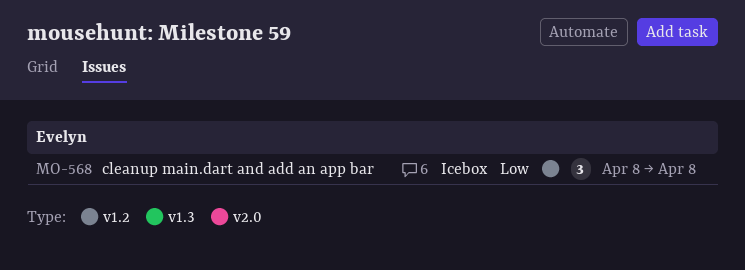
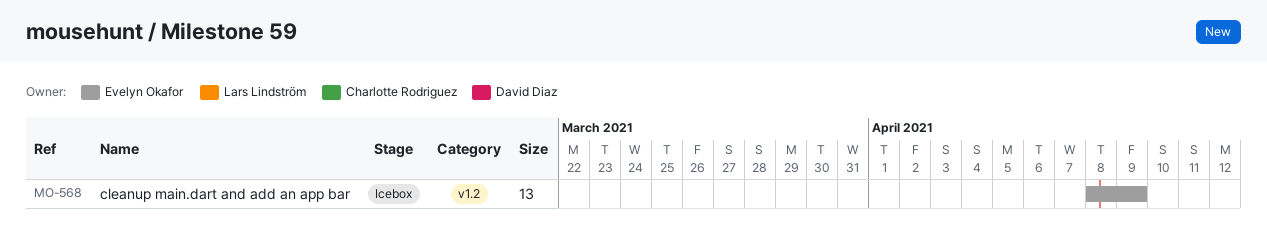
MO-568, estimate: 3 -> 13
MO-568, due: Apr 8 -> Apr 9

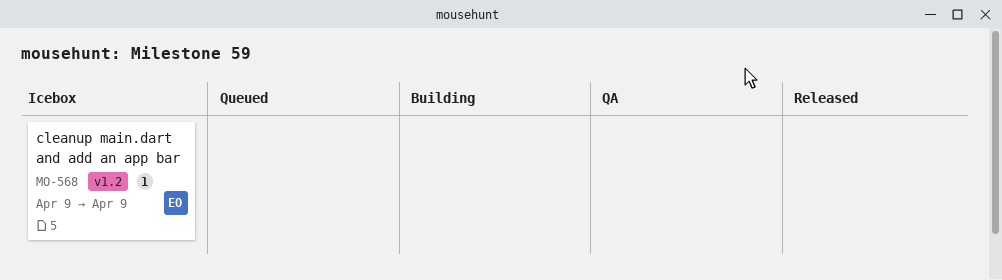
MO-568, estimate: 13 -> 1
MO-568, start: Apr 8 -> Apr 9

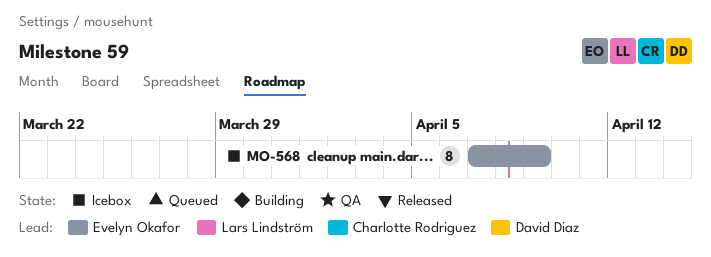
MO-568, estimate: 1 -> 8
MO-568, start: Apr 9 -> Apr 7

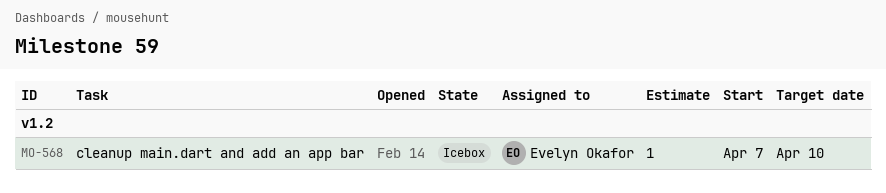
MO-568, estimate: 8 -> 1
MO-568, due: Apr 9 -> Apr 10

